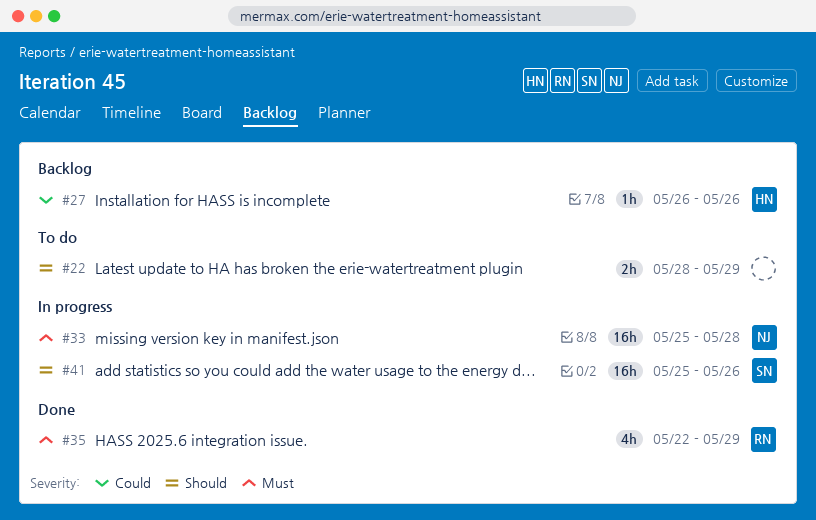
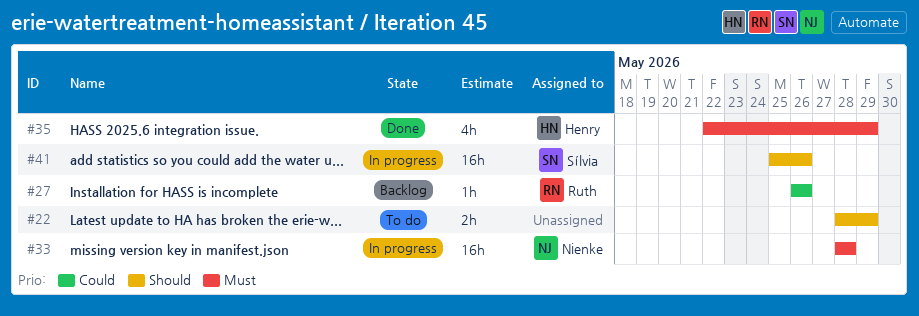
#27, owner: Henry -> Ruth
#33, start: May 25 -> May 28
#35, owner: Ruth -> Henry

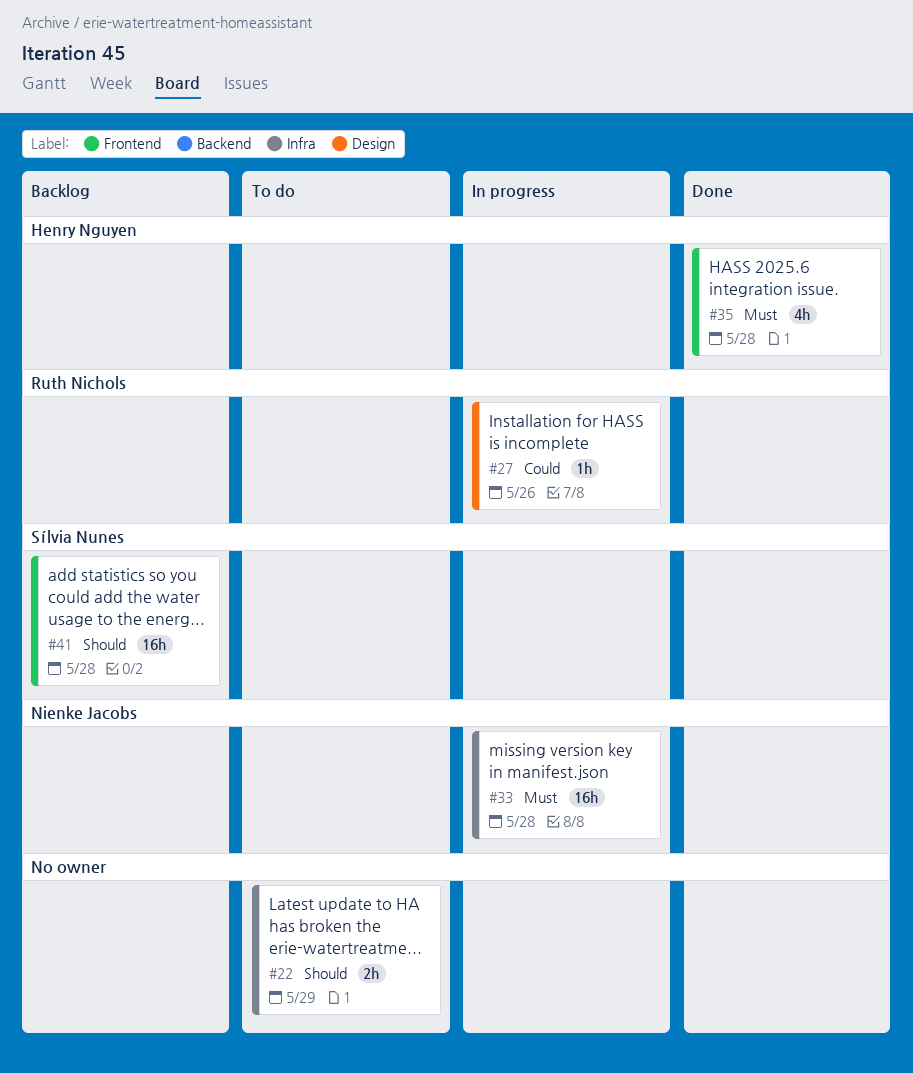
#27, status: Backlog -> In progress
#35, due: May 29 -> May 28
#41, status: In progress -> Backlog
#41, due: May 26 -> May 28

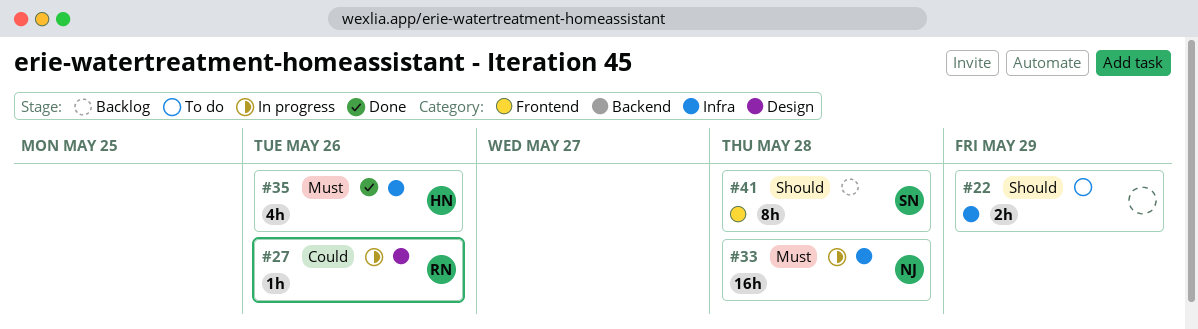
#35, label: Frontend -> Infra
#35, due: May 28 -> May 26
#41, estimate: 16h -> 8h

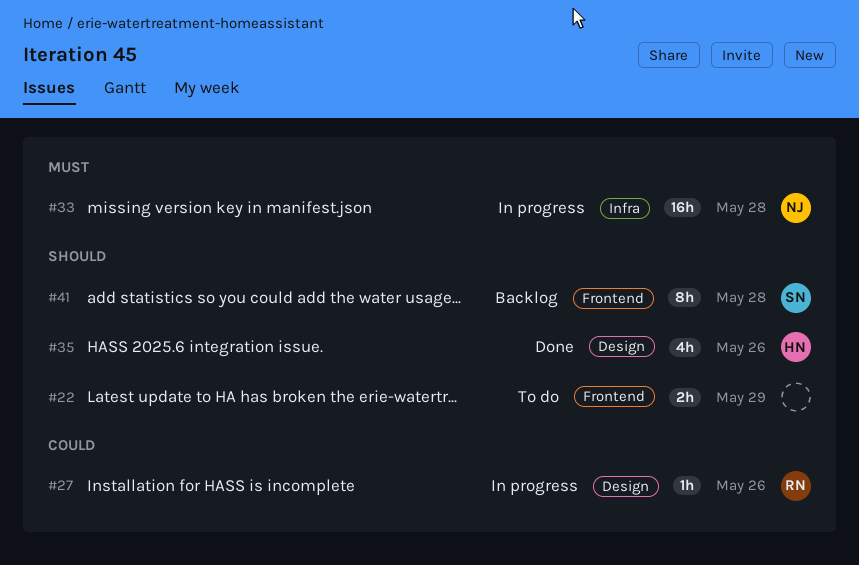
#22, label: Infra -> Frontend
#35, priority: Must -> Should
#35, label: Infra -> Design

